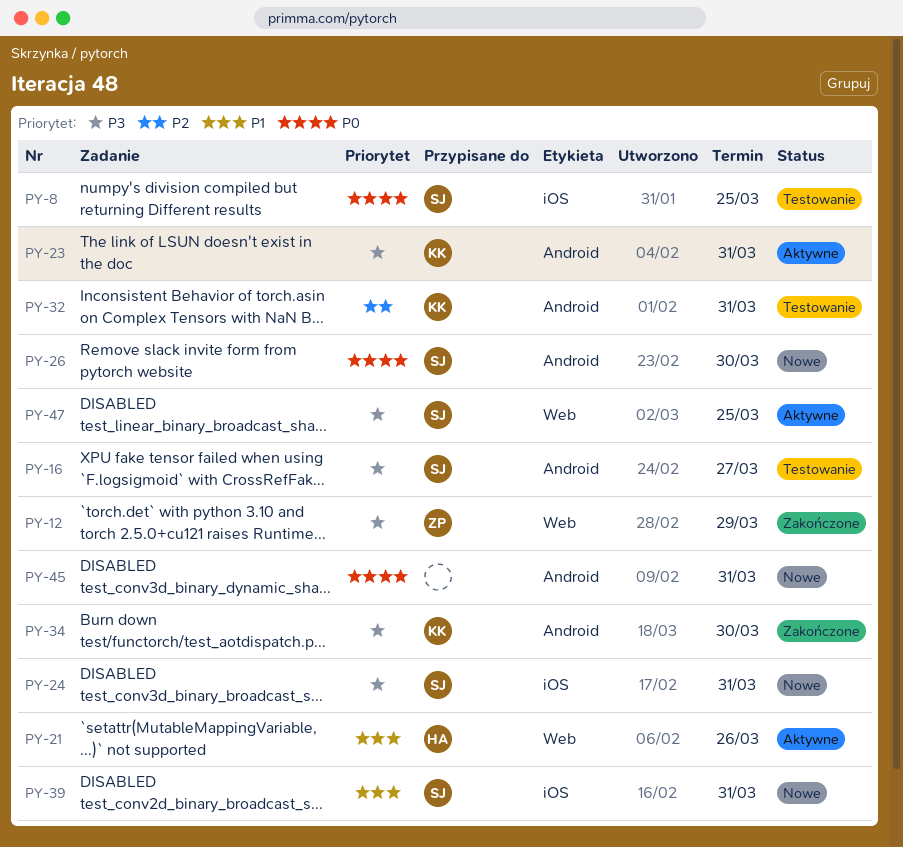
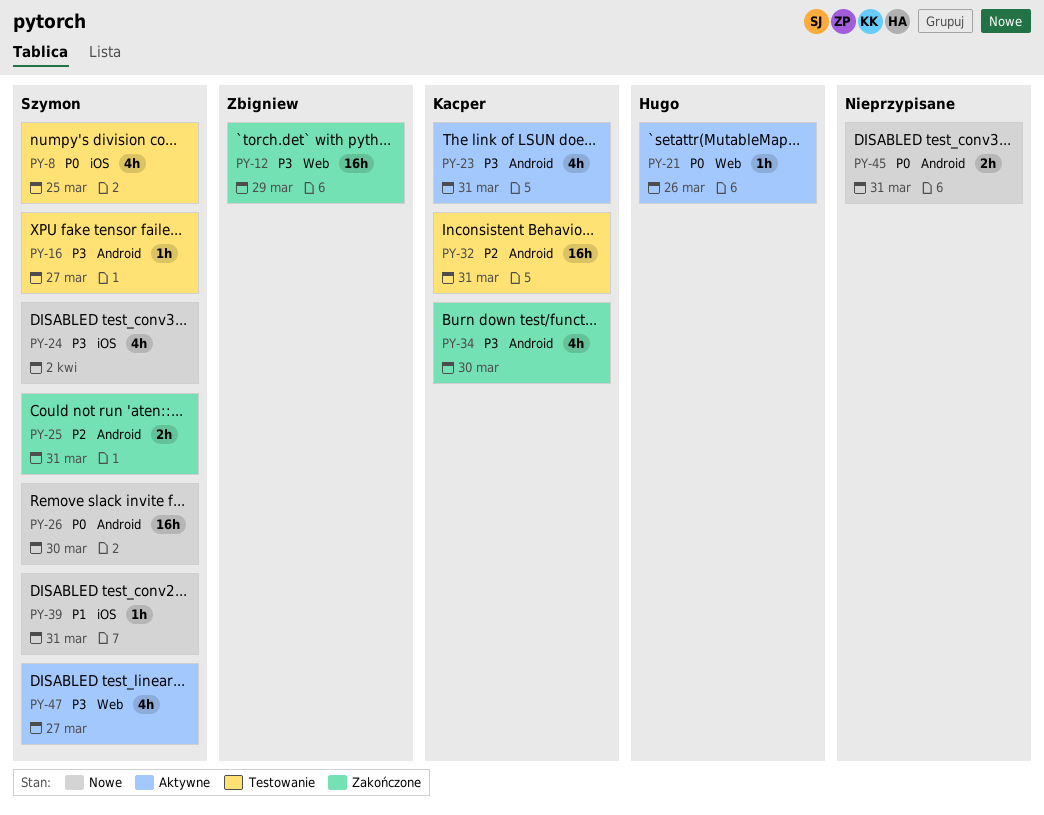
PY-21, priority: P1 -> P0
PY-24, due: Mar 31 -> Apr 2
PY-25: none -> present
PY-47, due: Mar 25 -> Mar 27

